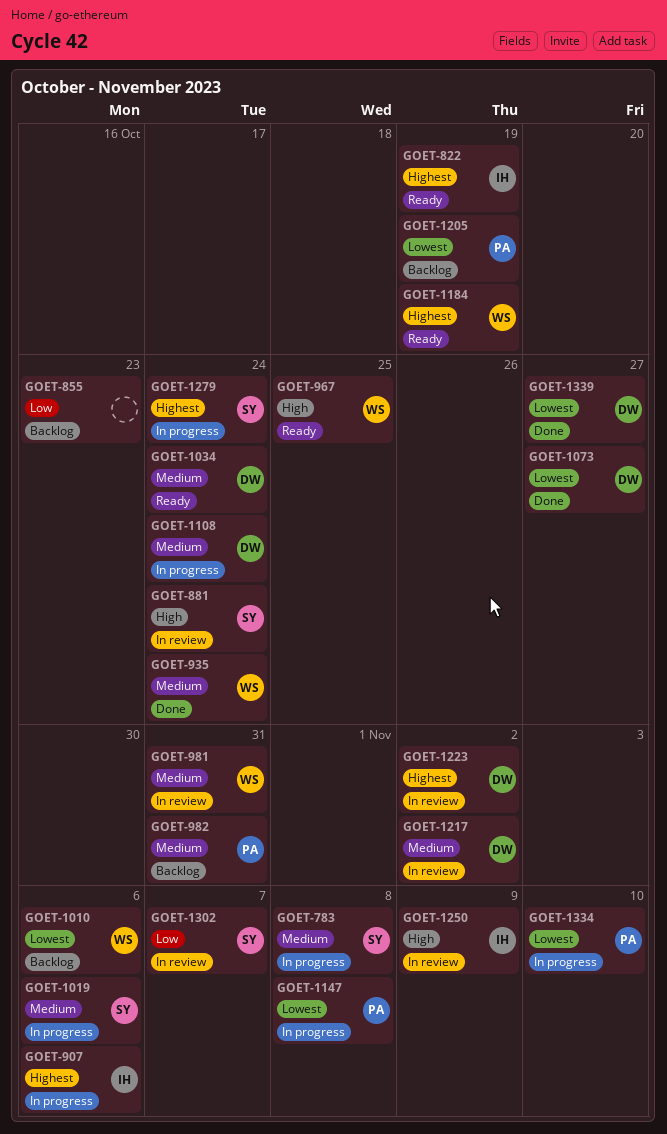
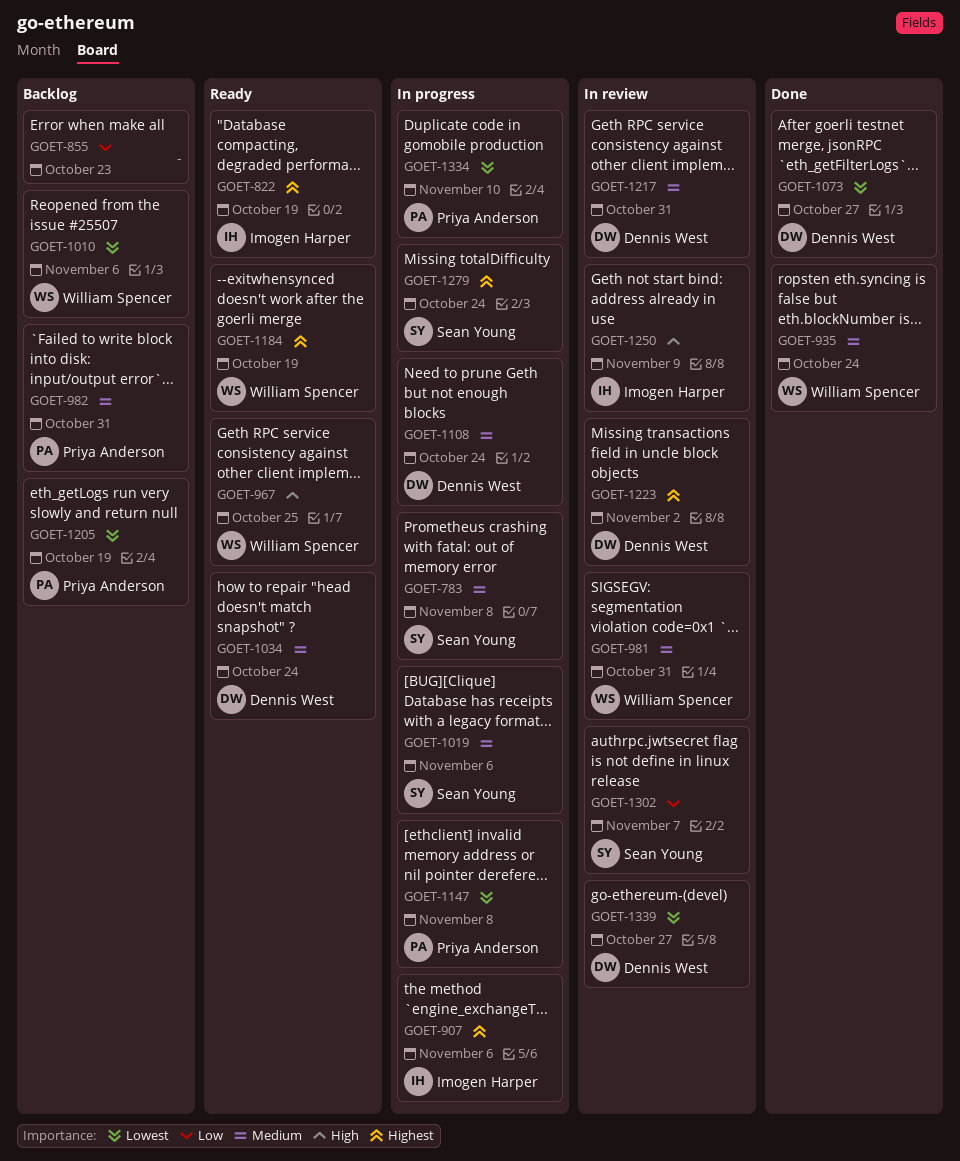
GOET-881: present -> none
GOET-1217, due: Nov 2 -> Oct 31
GOET-1339, status: Done -> In review

